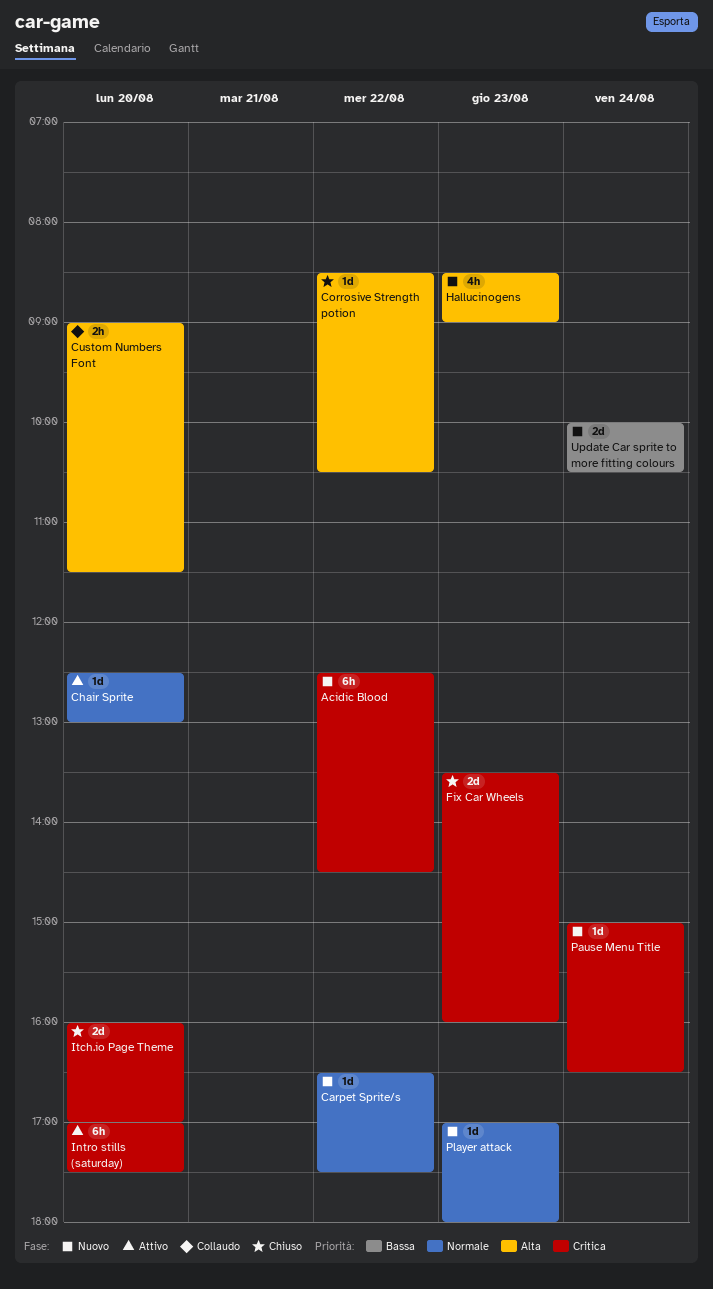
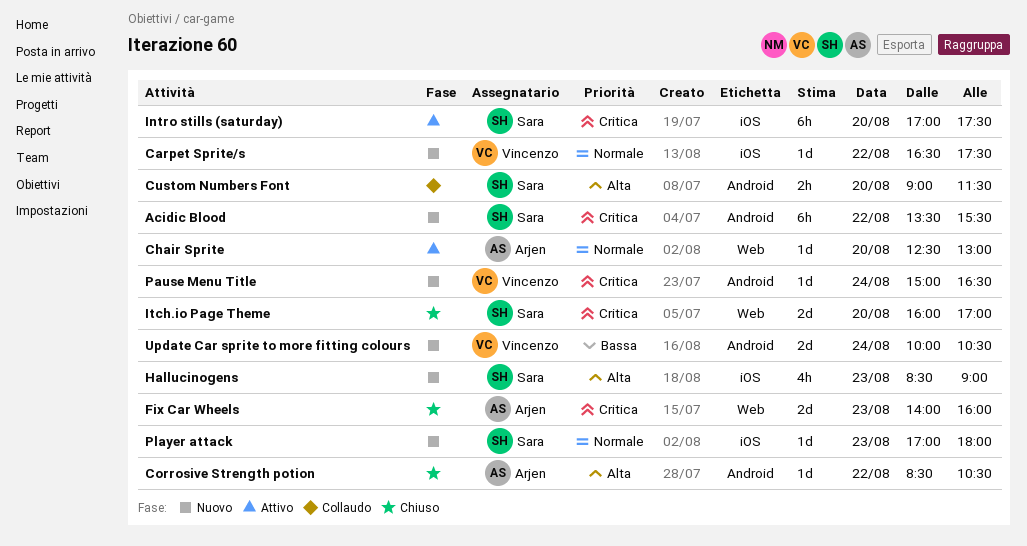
Acidic Blood, begins: 12:30 -> 13:30
Acidic Blood, ends: 14:30 -> 15:30
Fix Car Wheels, begins: 13:30 -> 14:00

